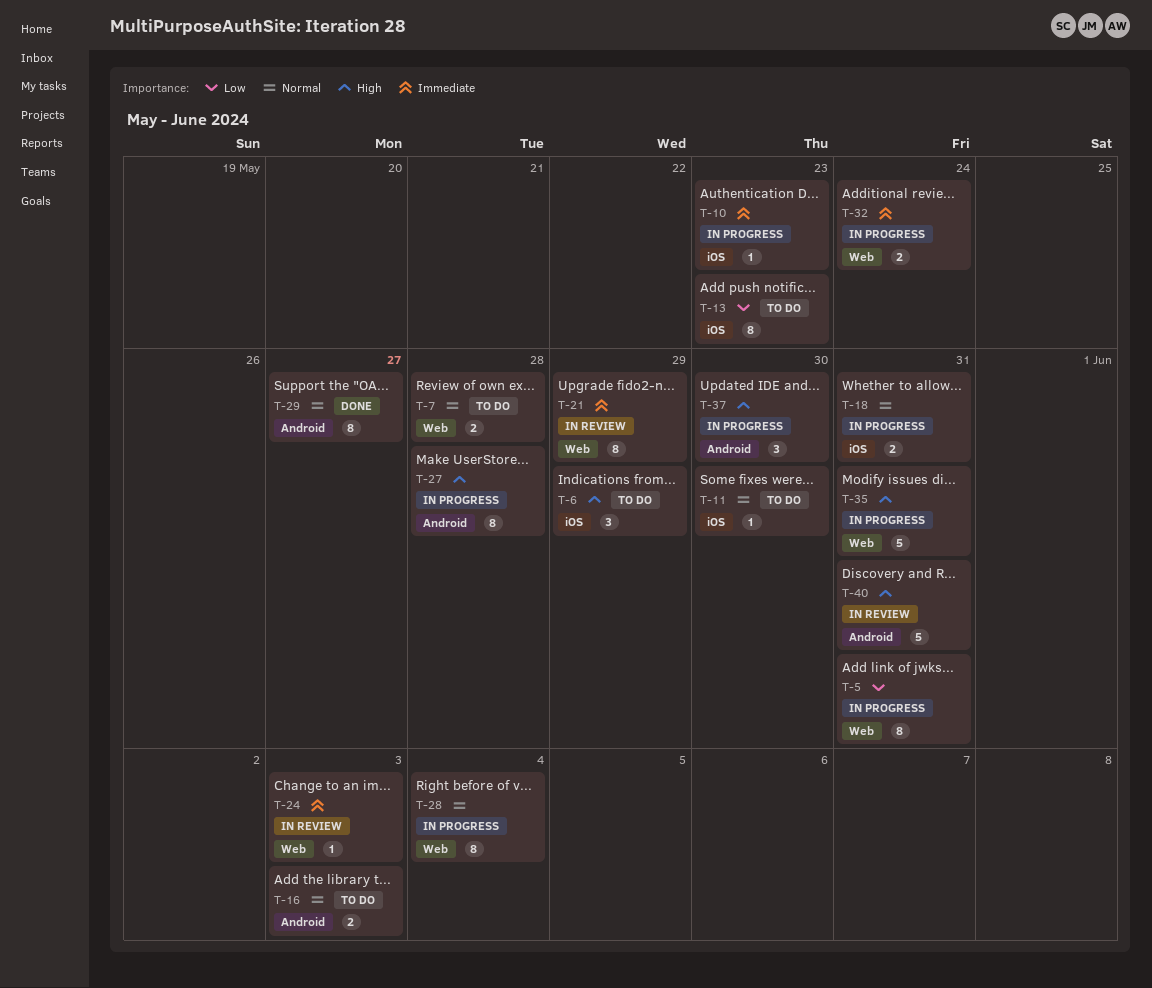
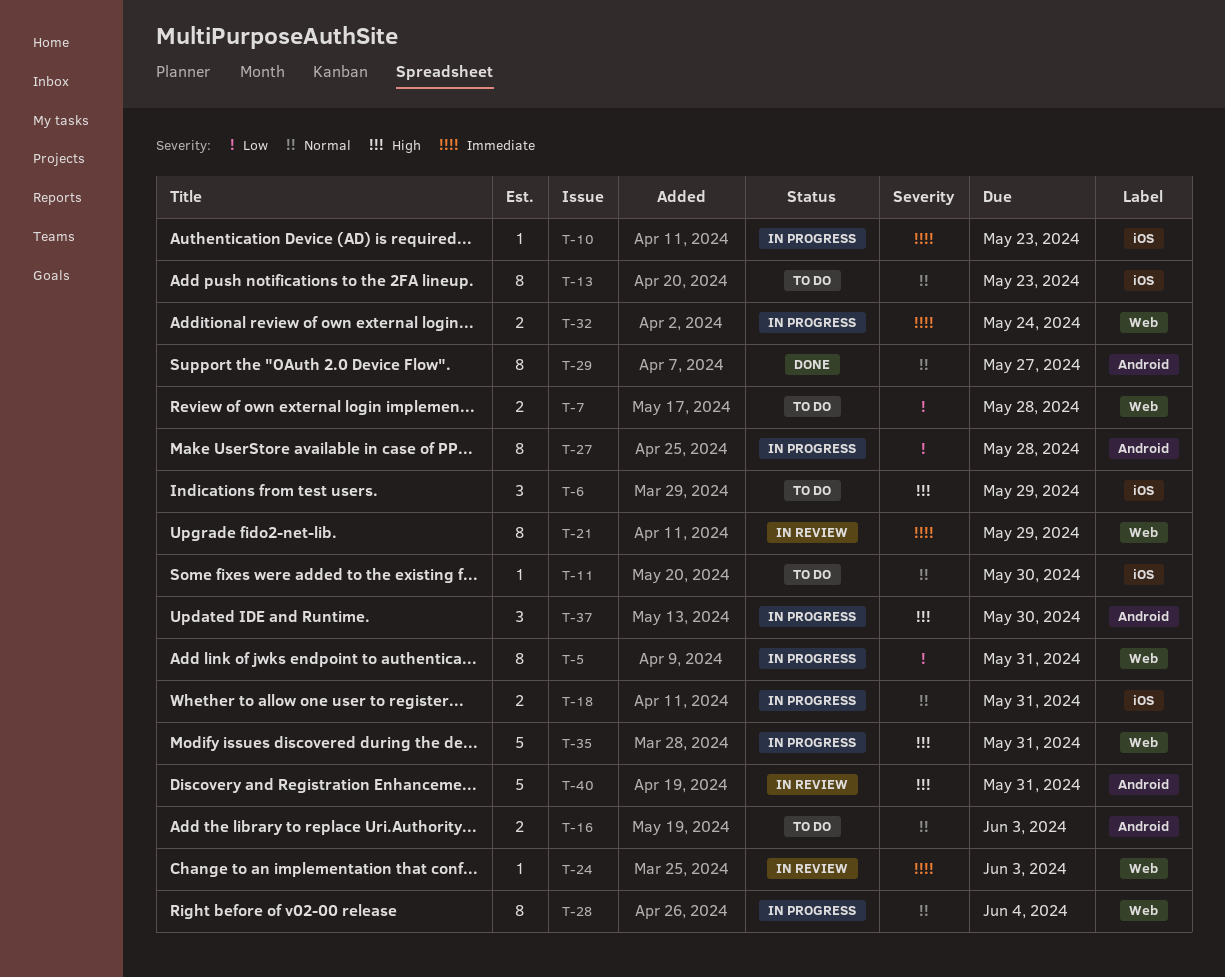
T-7, priority: Normal -> Low
T-13, priority: Low -> Normal
T-27, priority: High -> Low

